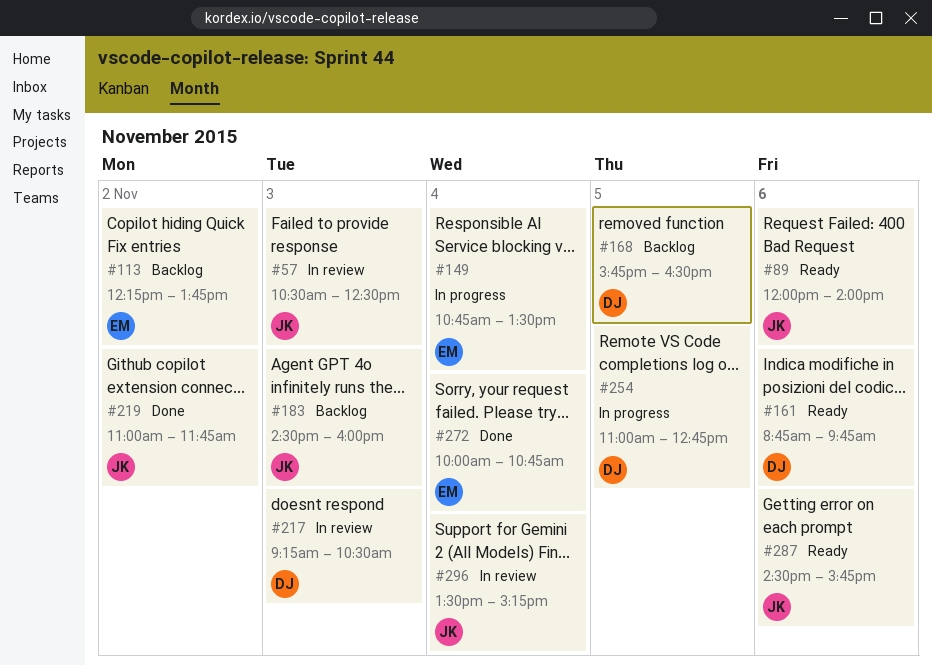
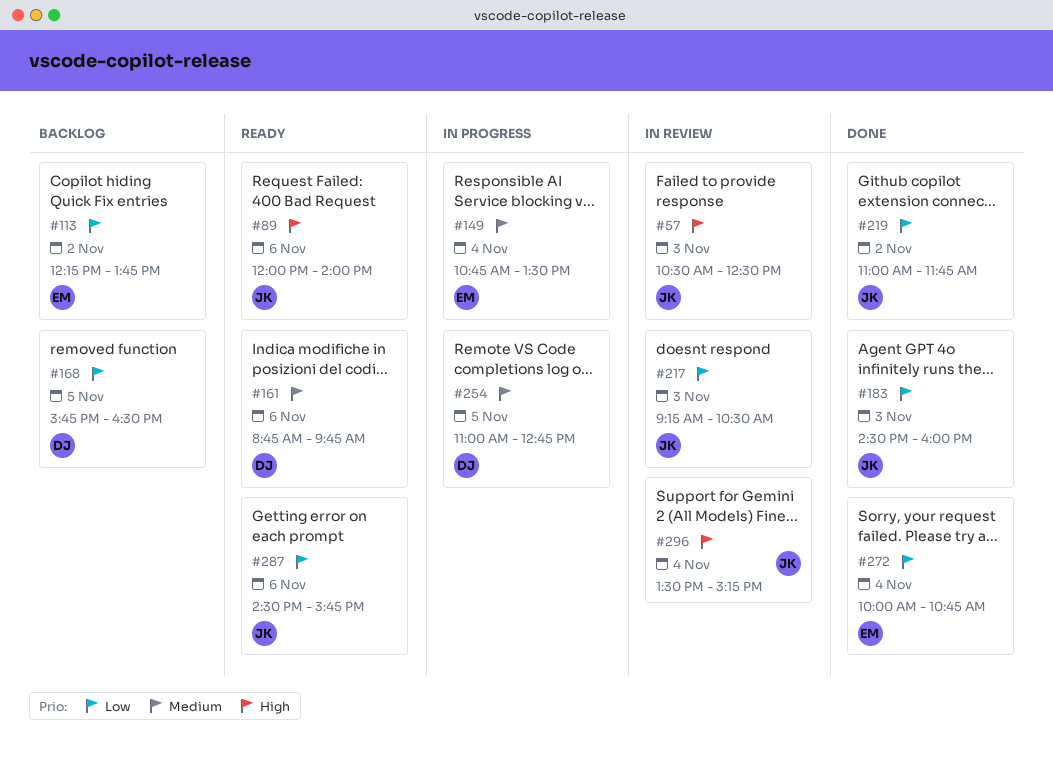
#183, status: Backlog -> Done
#217, owner: DJ -> JK

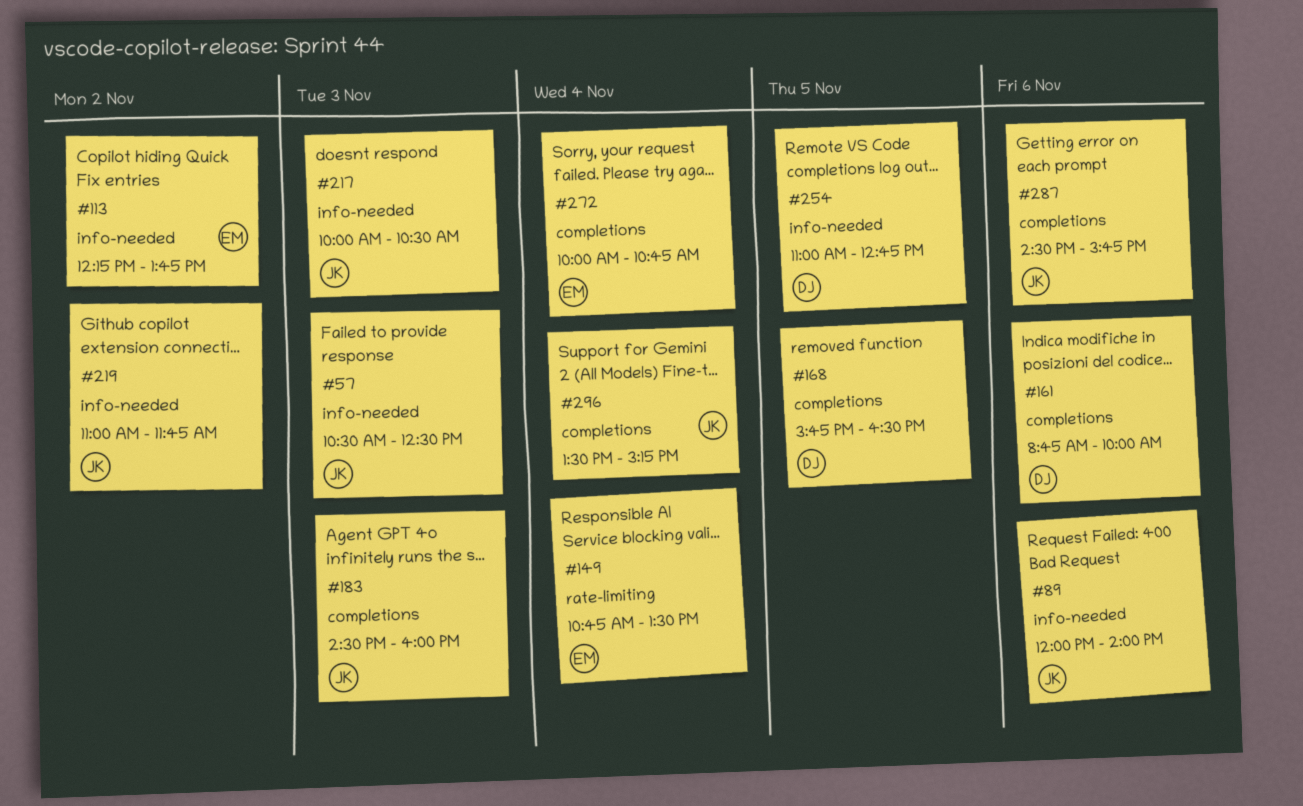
#161, ends: 09:45 -> 10:00
#217, begins: 09:15 -> 10:00

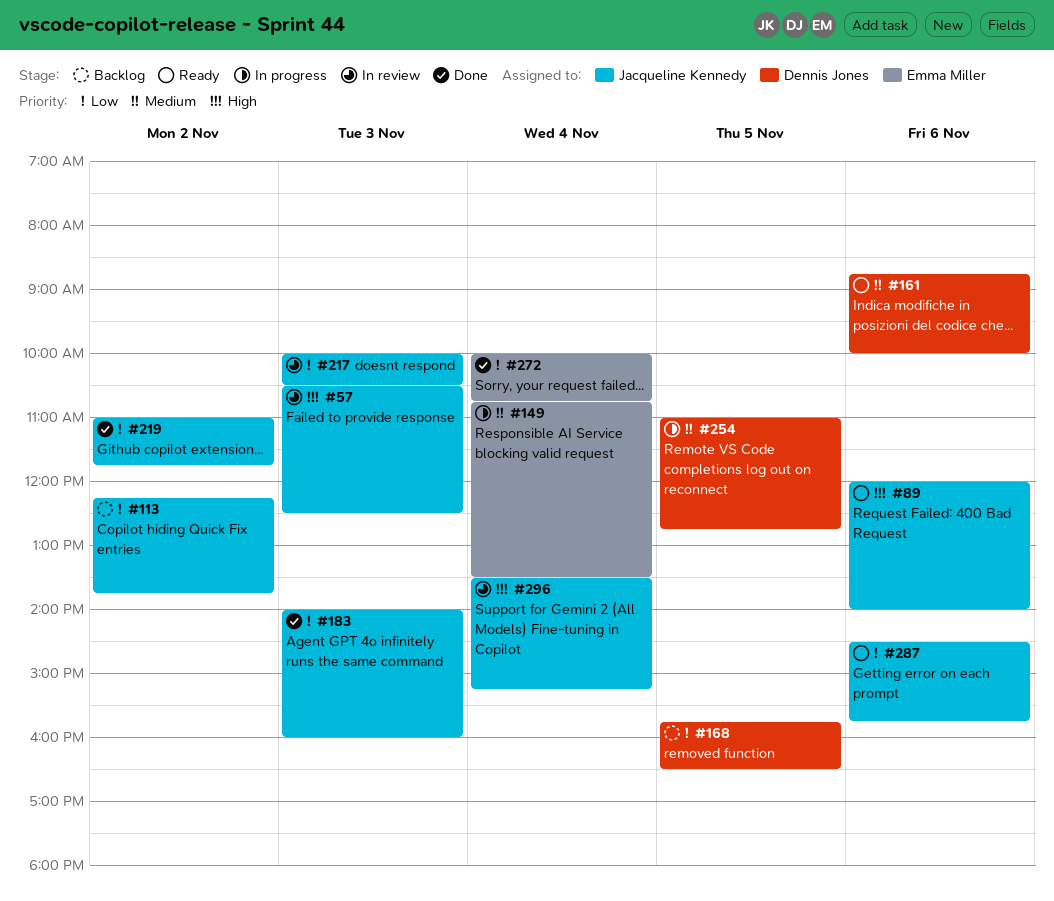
#113, owner: Emma Miller -> Jacqueline Kennedy
#183, begins: 14:30 -> 14:00

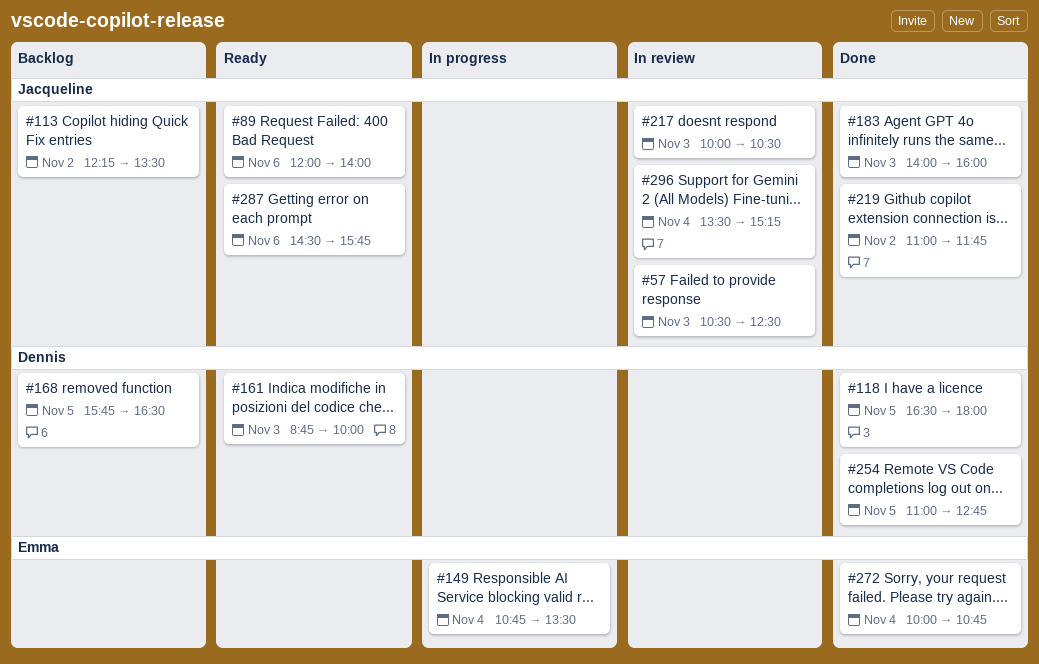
#113, ends: 13:45 -> 13:30
#118: none -> present
#161, day: Nov 6 -> Nov 3
#254, status: In progress -> Done

